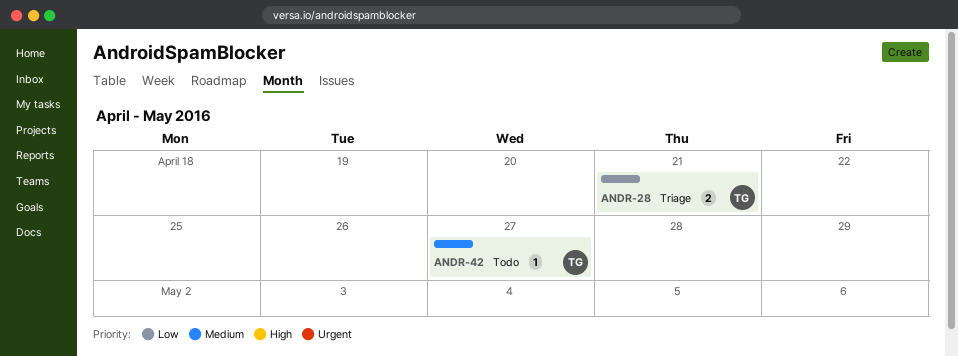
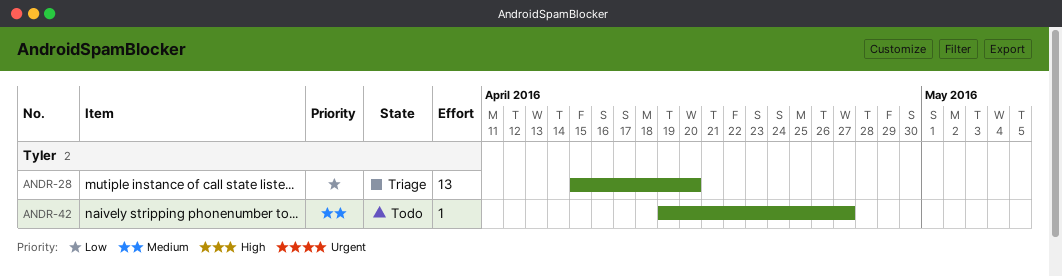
ANDR-28, estimate: 2 -> 13
ANDR-28, due: Apr 21 -> Apr 20

